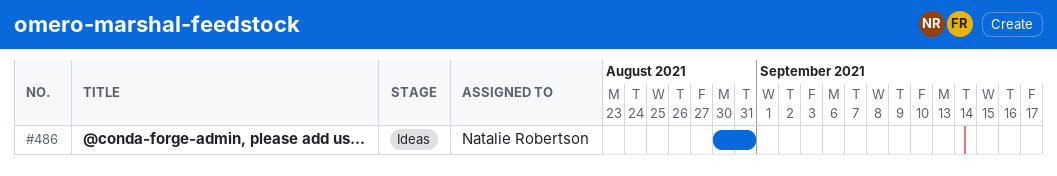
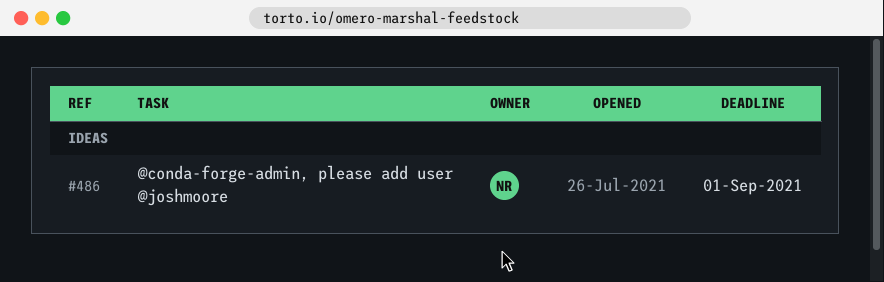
#486, due: Aug 31 -> Sep 1

